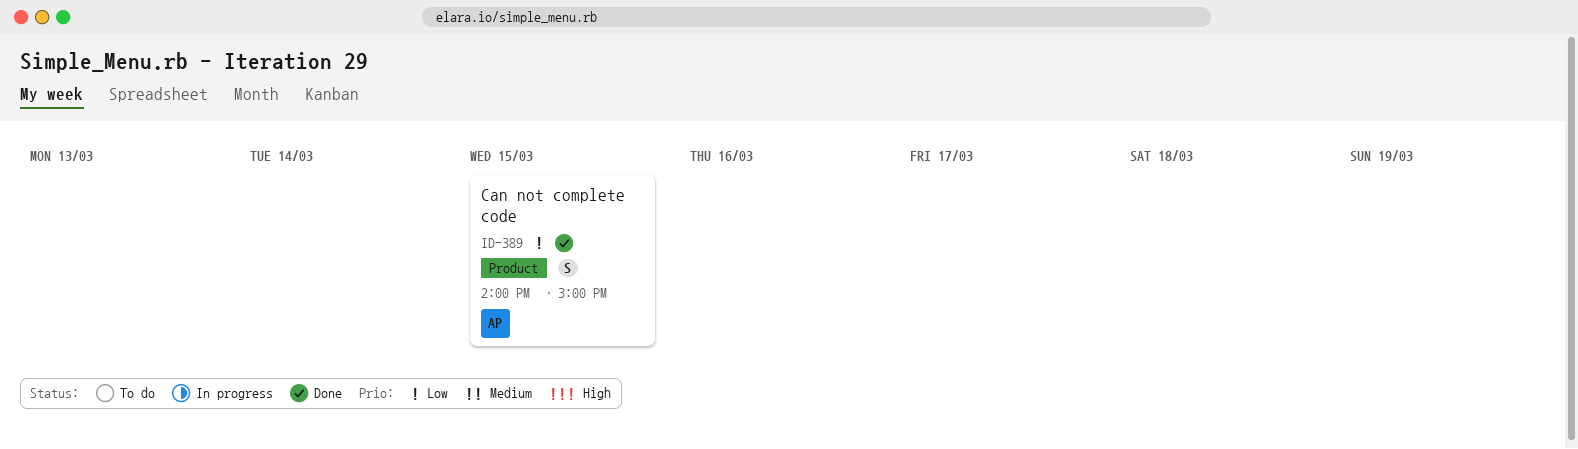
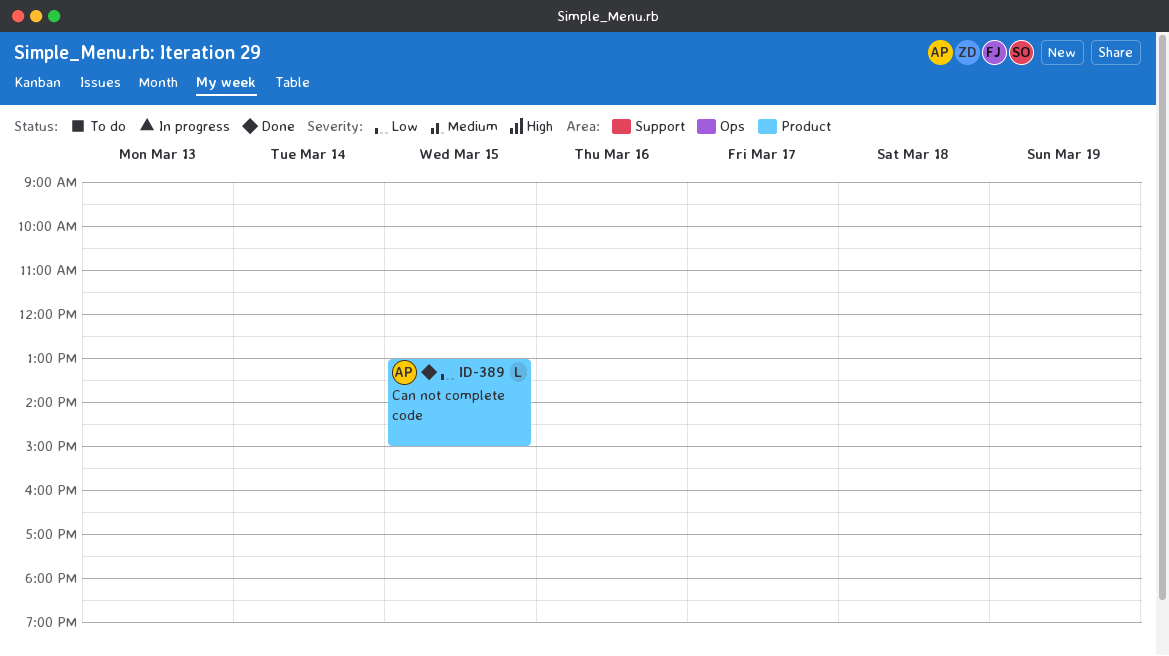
ID-389, estimate: S -> L
ID-389, begins: 14:00 -> 13:00

